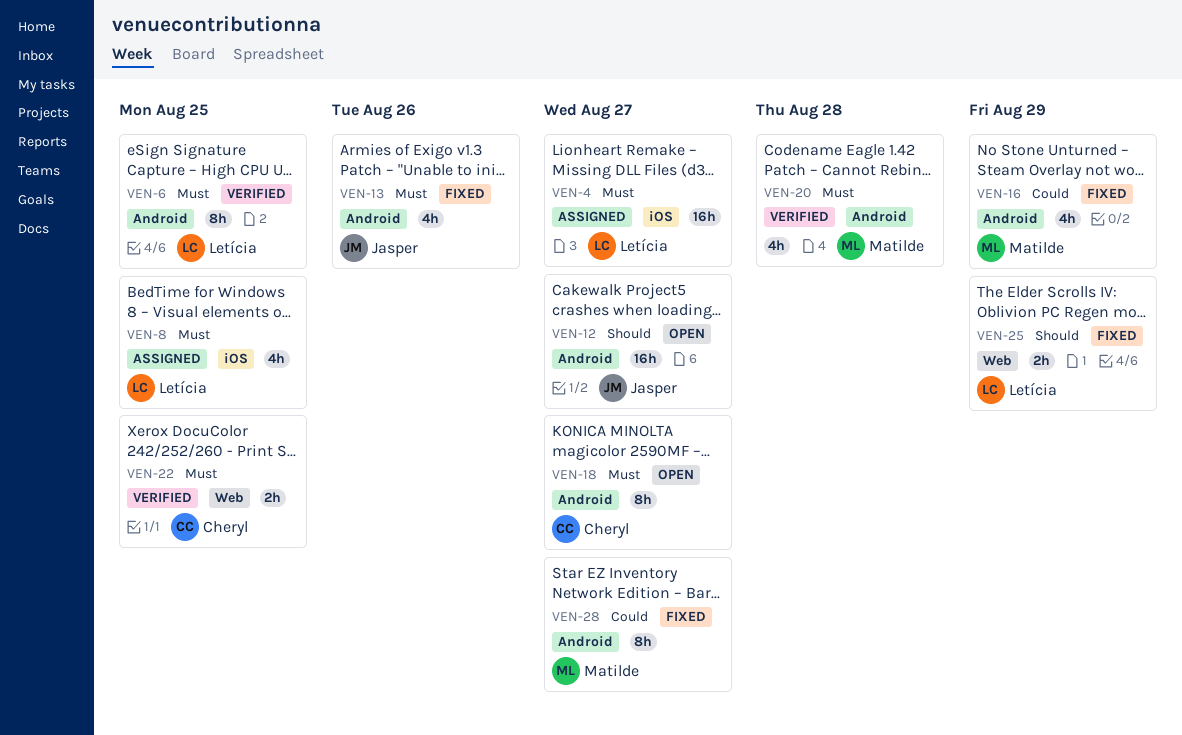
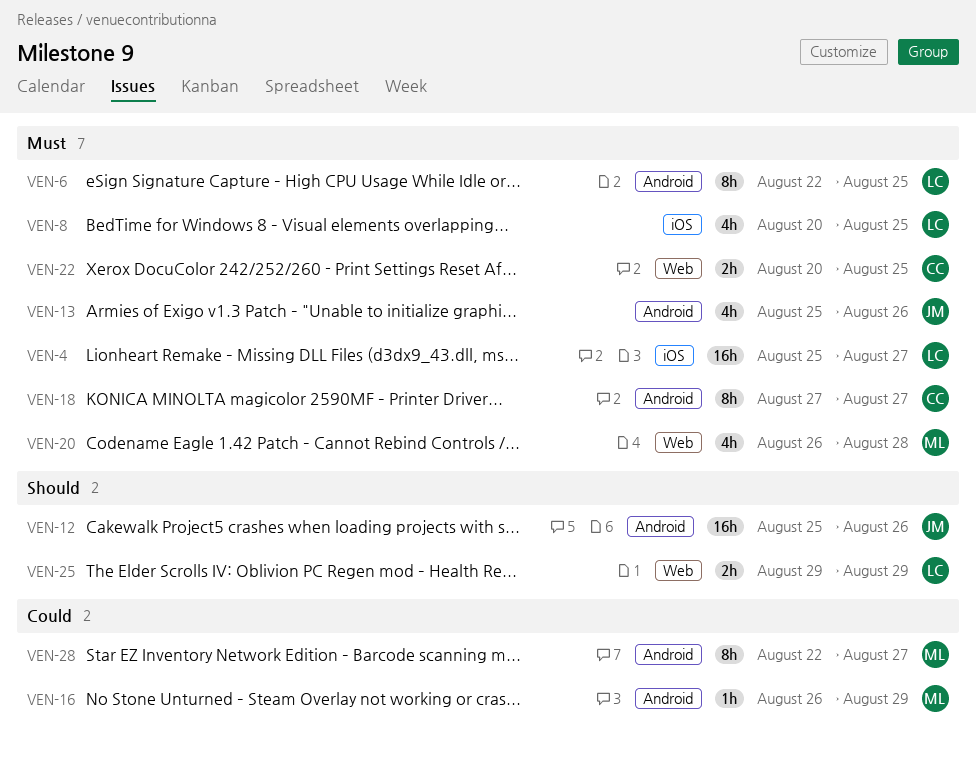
VEN-12, due: Aug 27 -> Aug 26
VEN-16, estimate: 4h -> 1h
VEN-20, label: Android -> Web

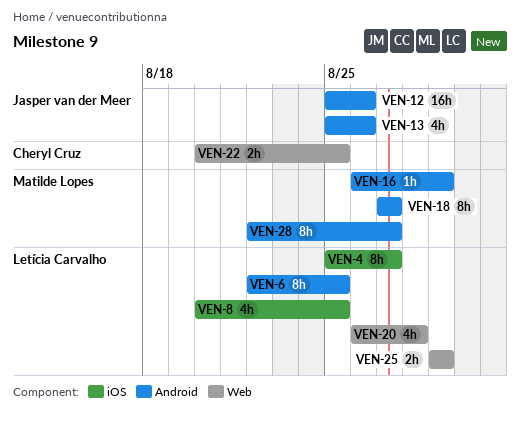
VEN-4, estimate: 16h -> 8h
VEN-18, owner: Cheryl Cruz -> Matilde Lopes
VEN-20, owner: Matilde Lopes -> Letícia Carvalho

